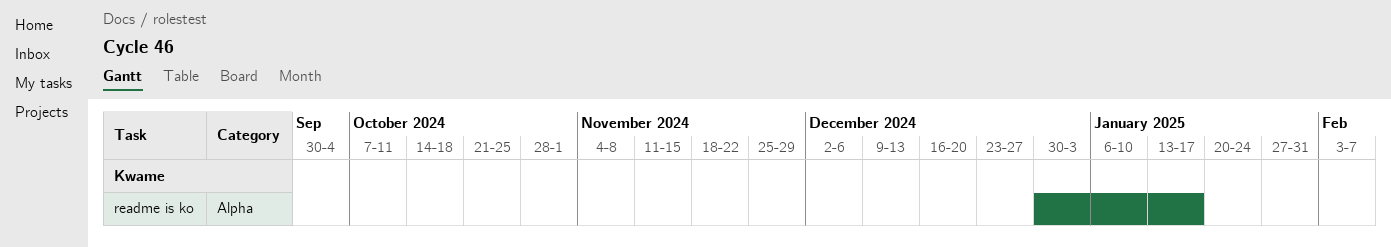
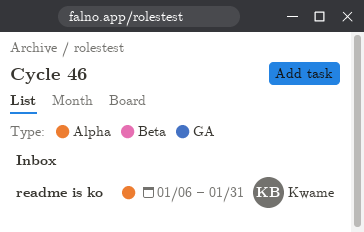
readme is ko, start: Dec 30 -> Jan 6
readme is ko, due: Jan 17 -> Jan 31

